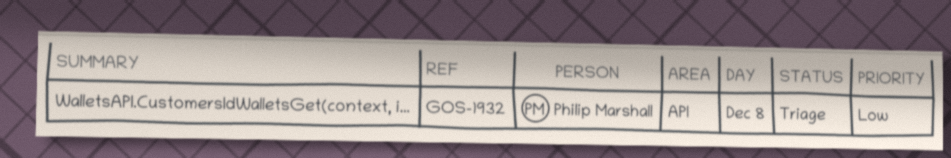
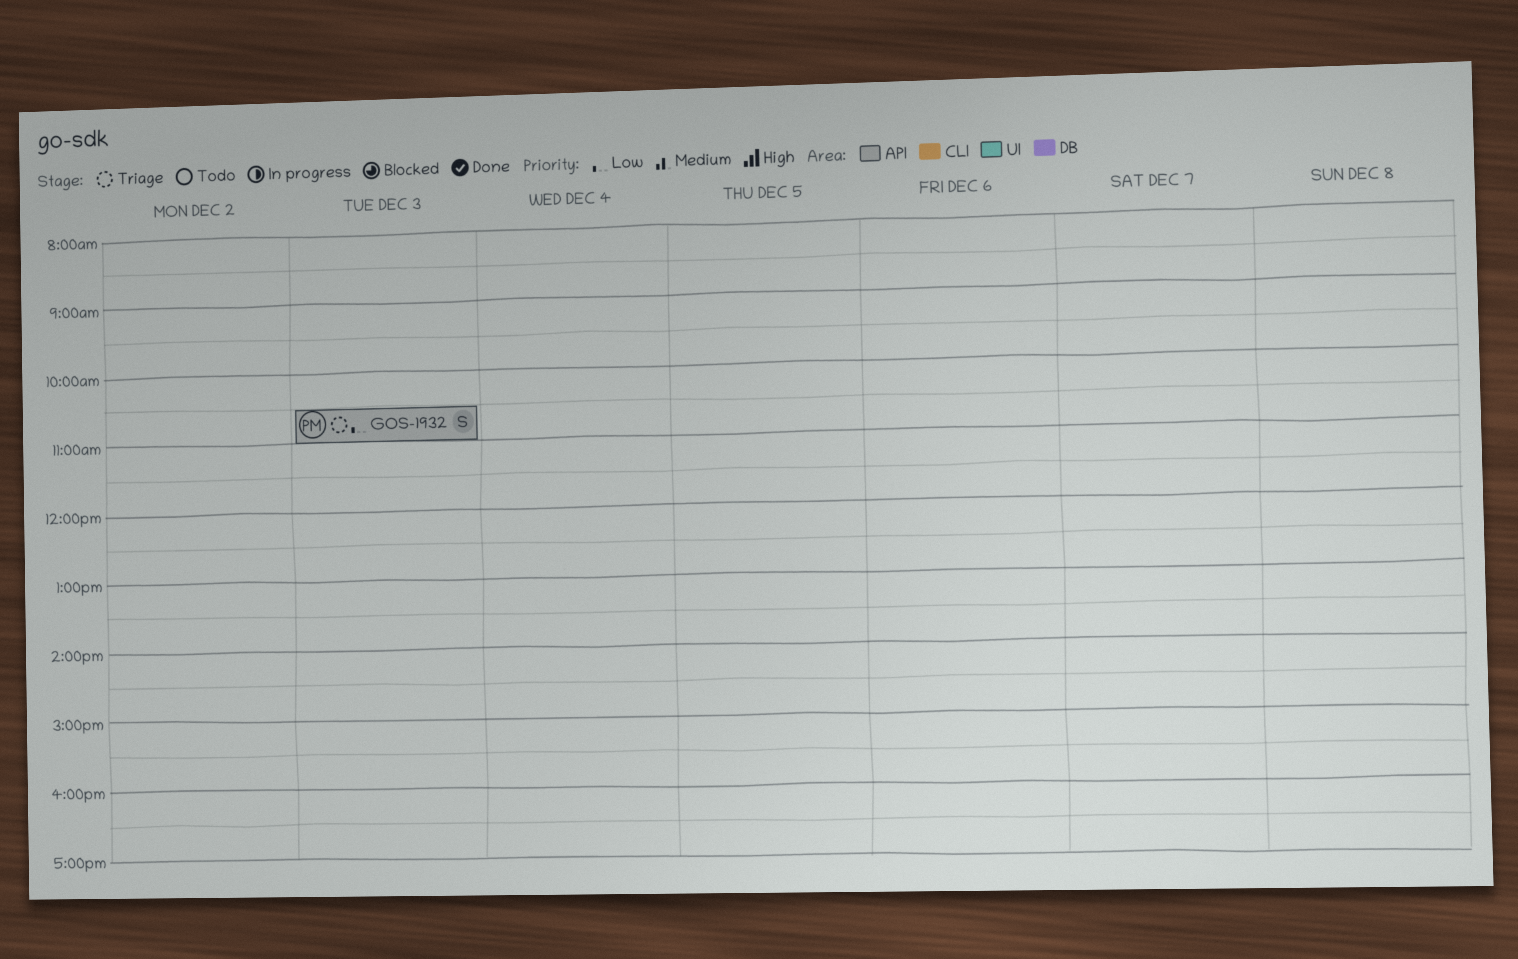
GOS-1932, day: Dec 8 -> Dec 3

